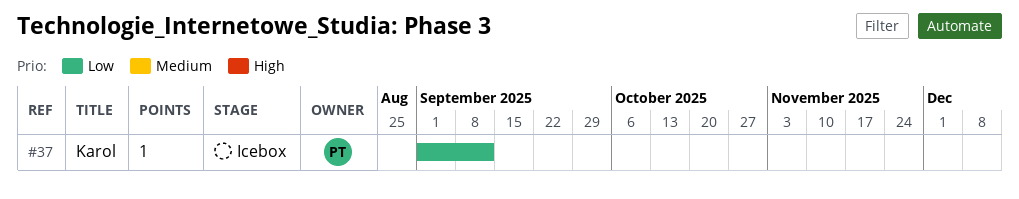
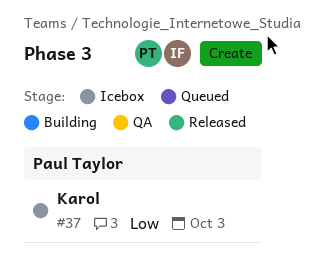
#37, due: Sep 12 -> Oct 3

